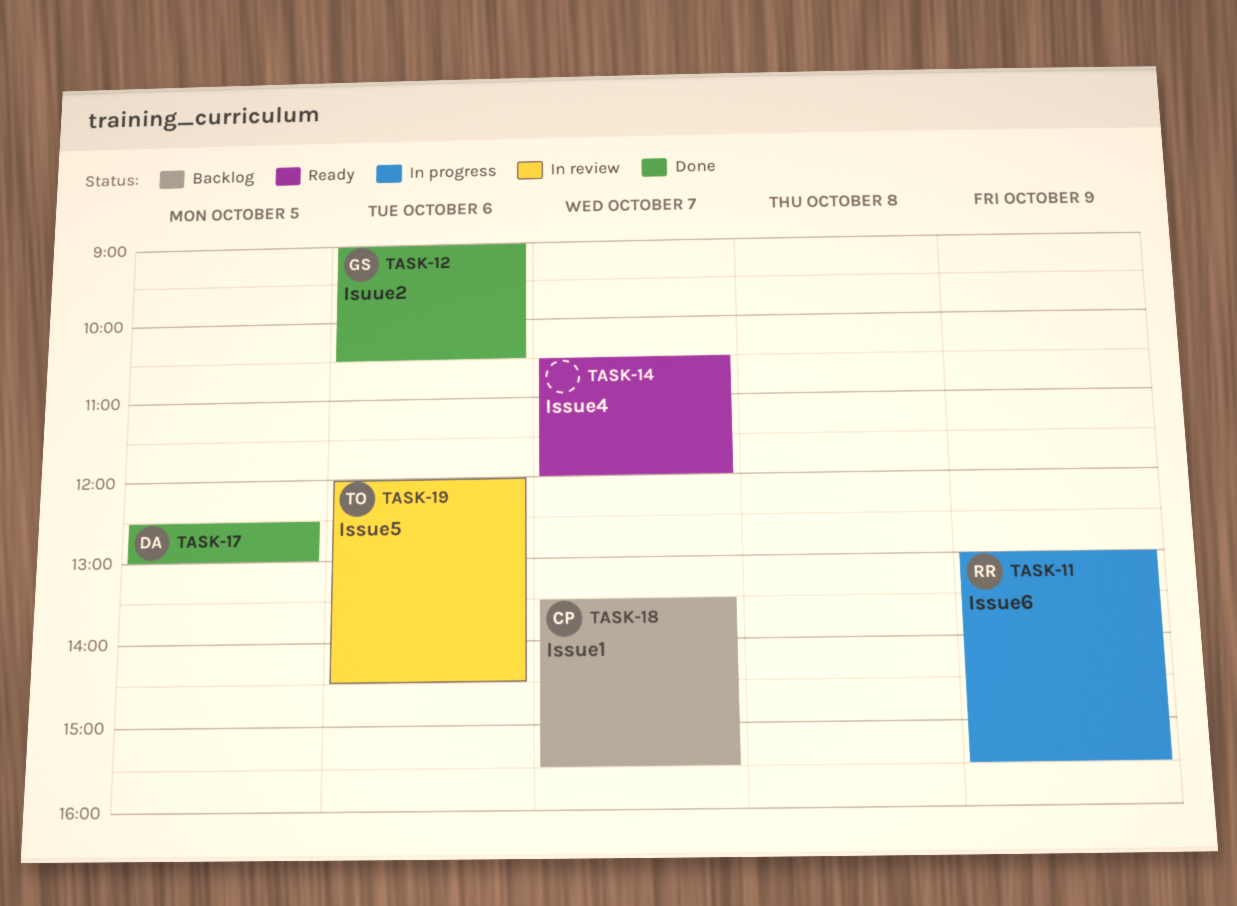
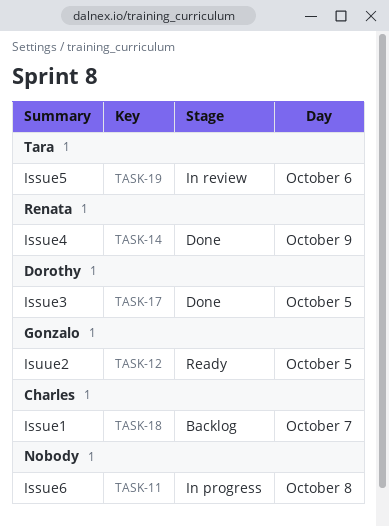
TASK-11, owner: Renata -> none
TASK-11, day: Oct 9 -> Oct 8
TASK-12, status: Done -> Ready
TASK-12, day: Oct 6 -> Oct 5
TASK-14, status: Ready -> Done
TASK-14, owner: none -> Renata
TASK-14, day: Oct 7 -> Oct 9

